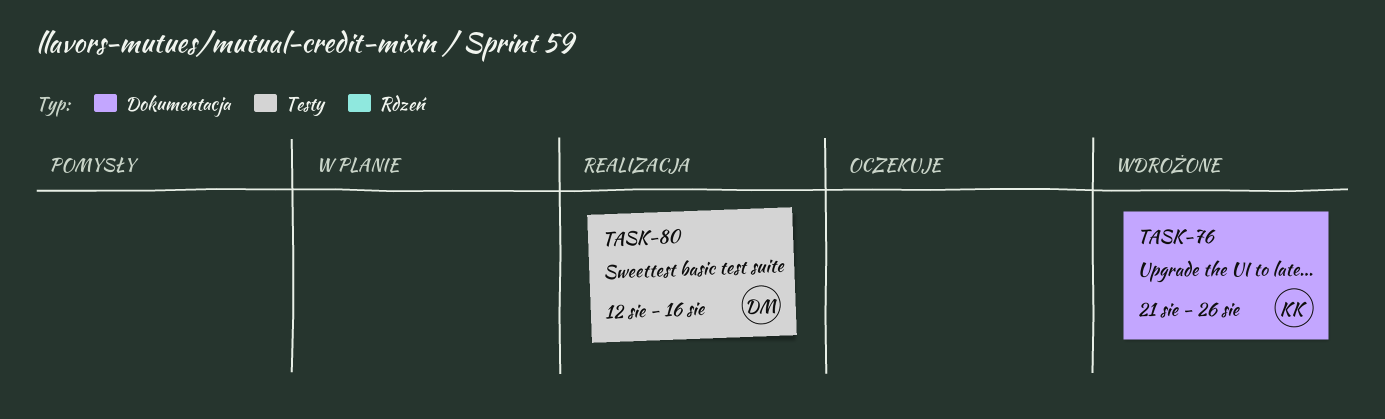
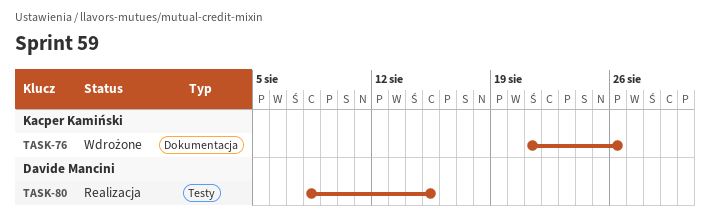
TASK-80, start: Aug 12 -> Aug 8
TASK-80, due: Aug 16 -> Aug 15

